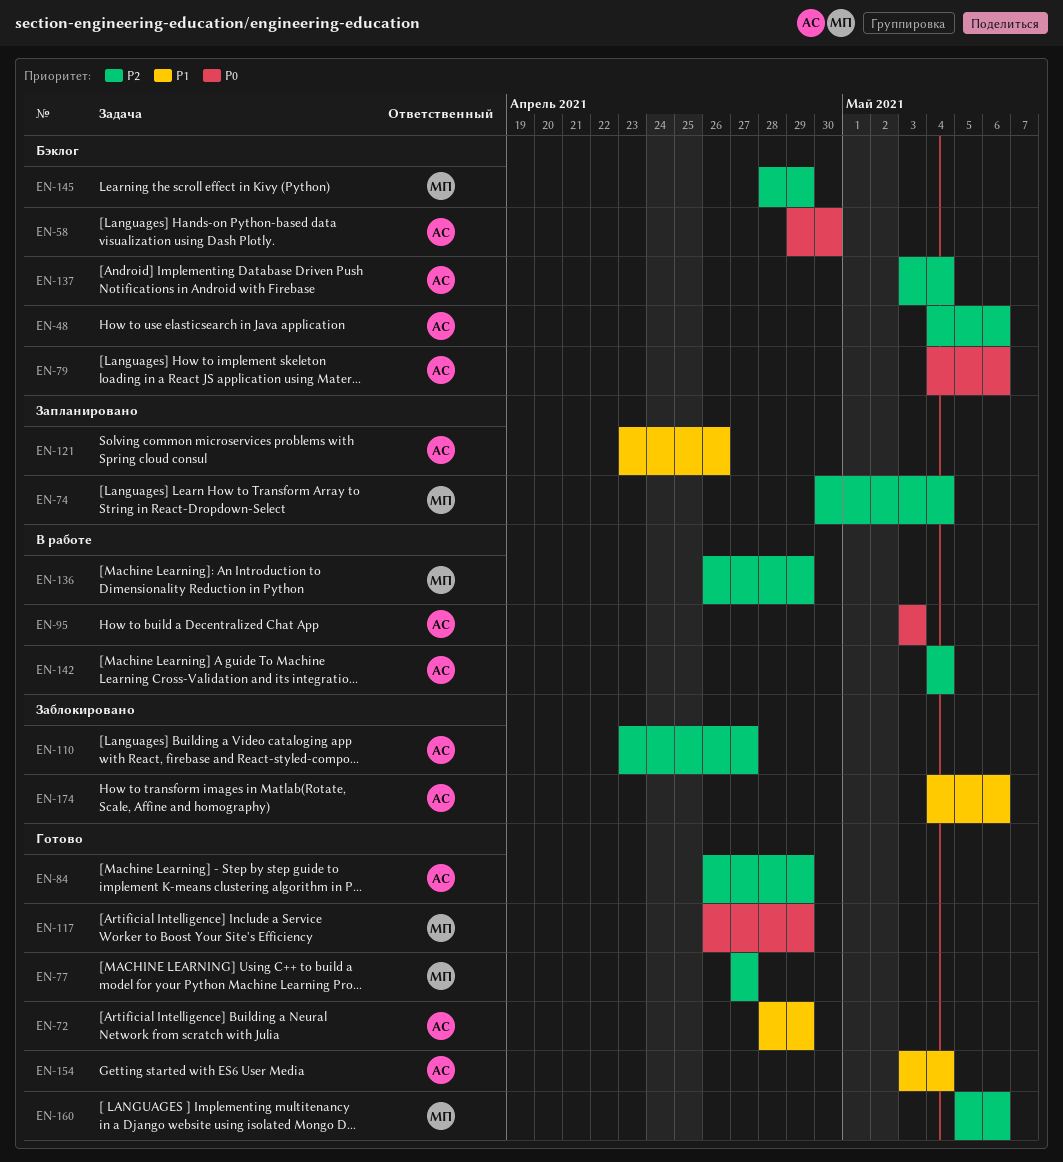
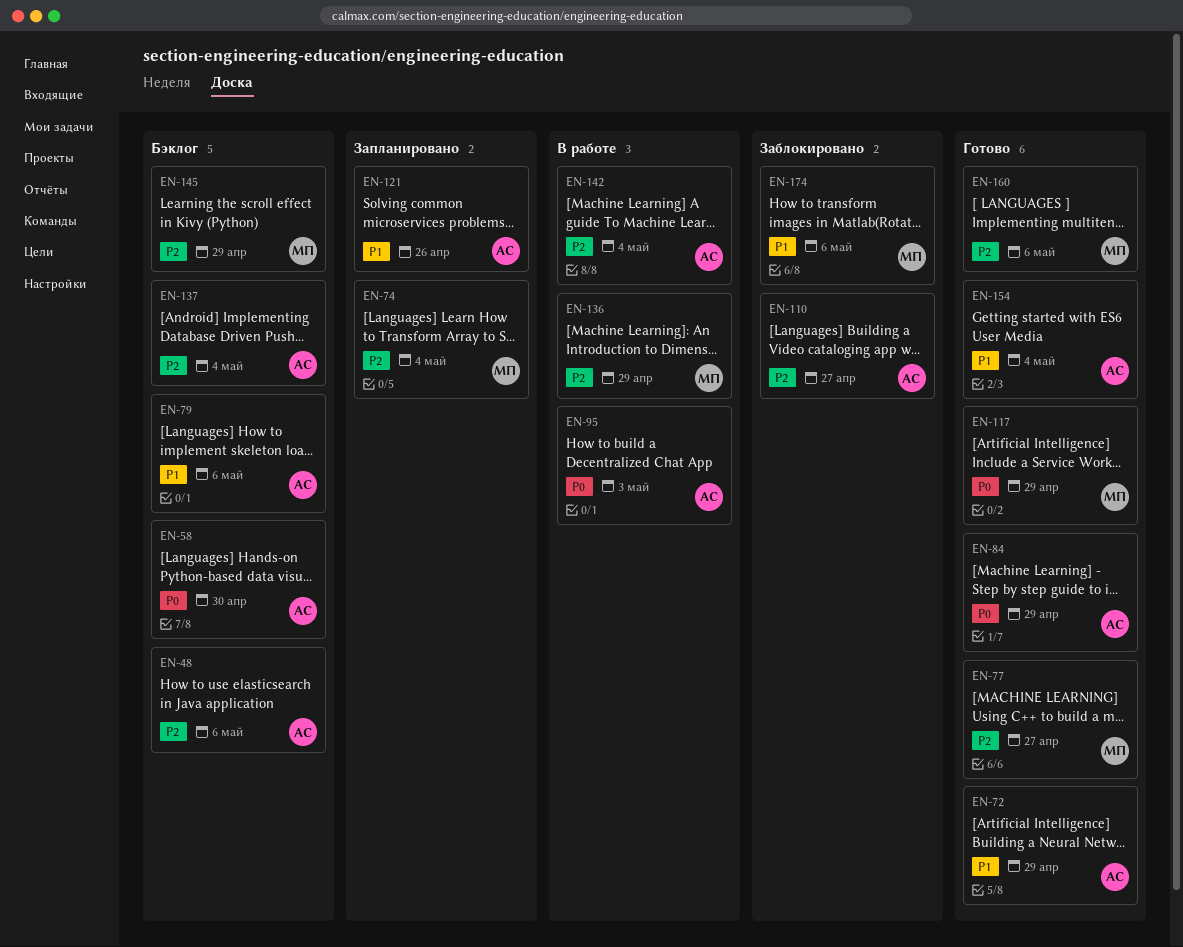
EN-79, priority: P0 -> P1
EN-84, priority: P2 -> P0
EN-174, owner: АС -> МП

